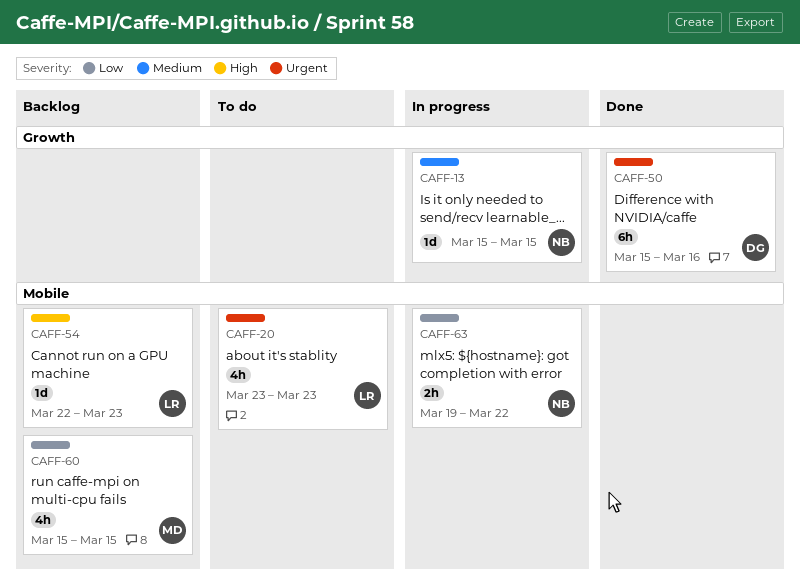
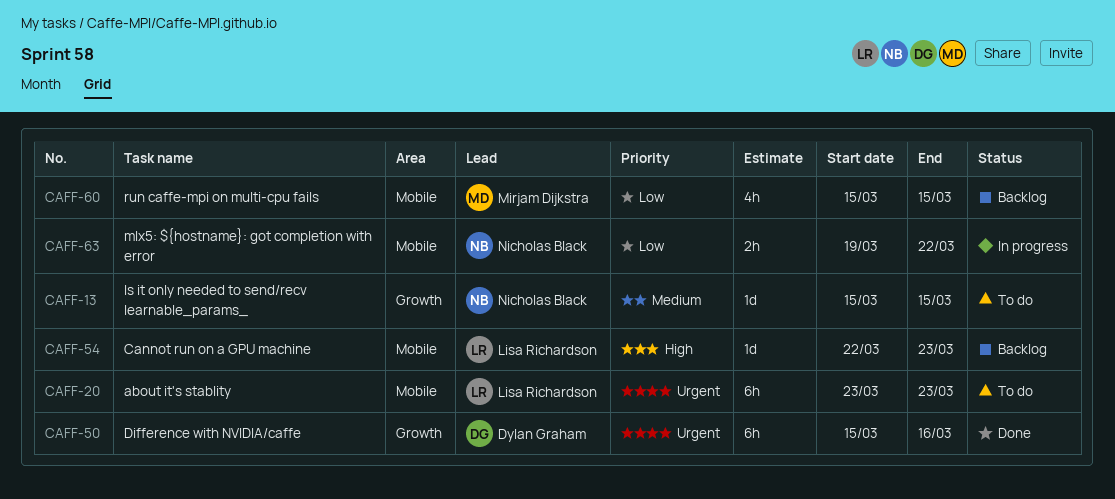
CAFF-13, status: In progress -> To do
CAFF-20, estimate: 4h -> 6h

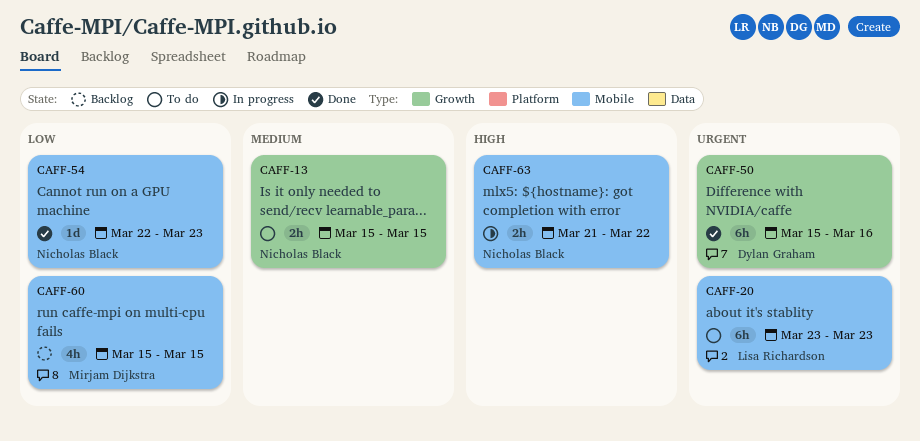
CAFF-13, estimate: 1d -> 2h
CAFF-54, status: Backlog -> Done
CAFF-54, owner: Lisa Richardson -> Nicholas Black
CAFF-54, priority: High -> Low
CAFF-63, priority: Low -> High
CAFF-63, start: Mar 19 -> Mar 21

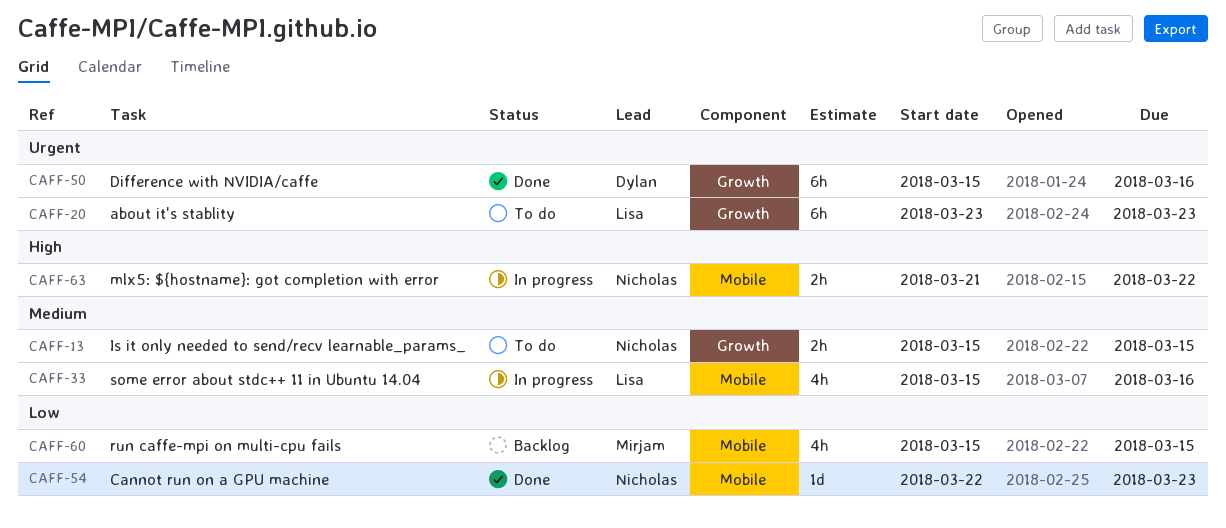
CAFF-20, label: Mobile -> Growth
CAFF-33: none -> present

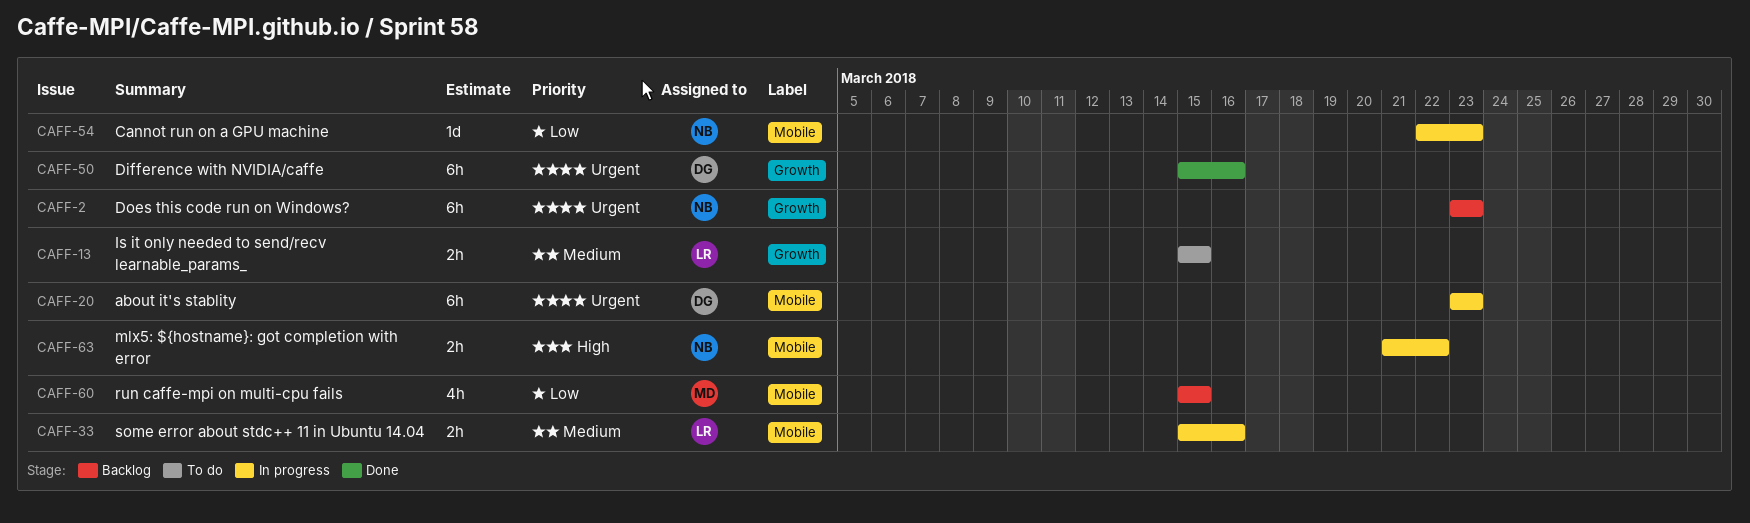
CAFF-2: none -> present
CAFF-13, owner: Nicholas -> Lisa
CAFF-20, status: To do -> In progress
CAFF-20, owner: Lisa -> Dylan
CAFF-20, label: Growth -> Mobile
CAFF-33, estimate: 4h -> 2h
CAFF-54, status: Done -> In progress

